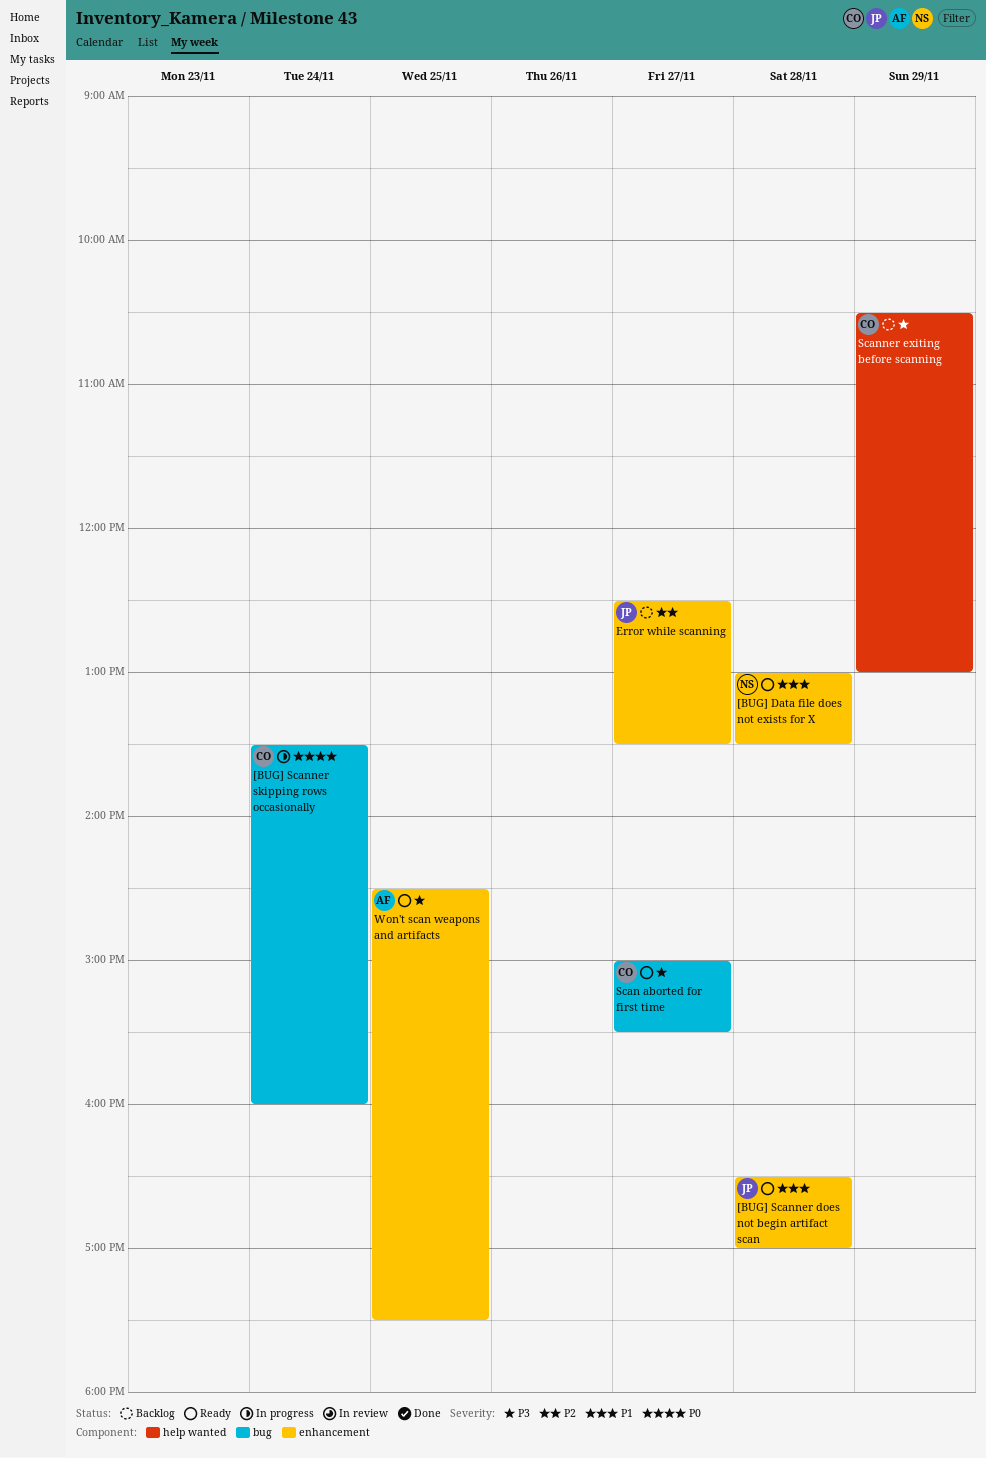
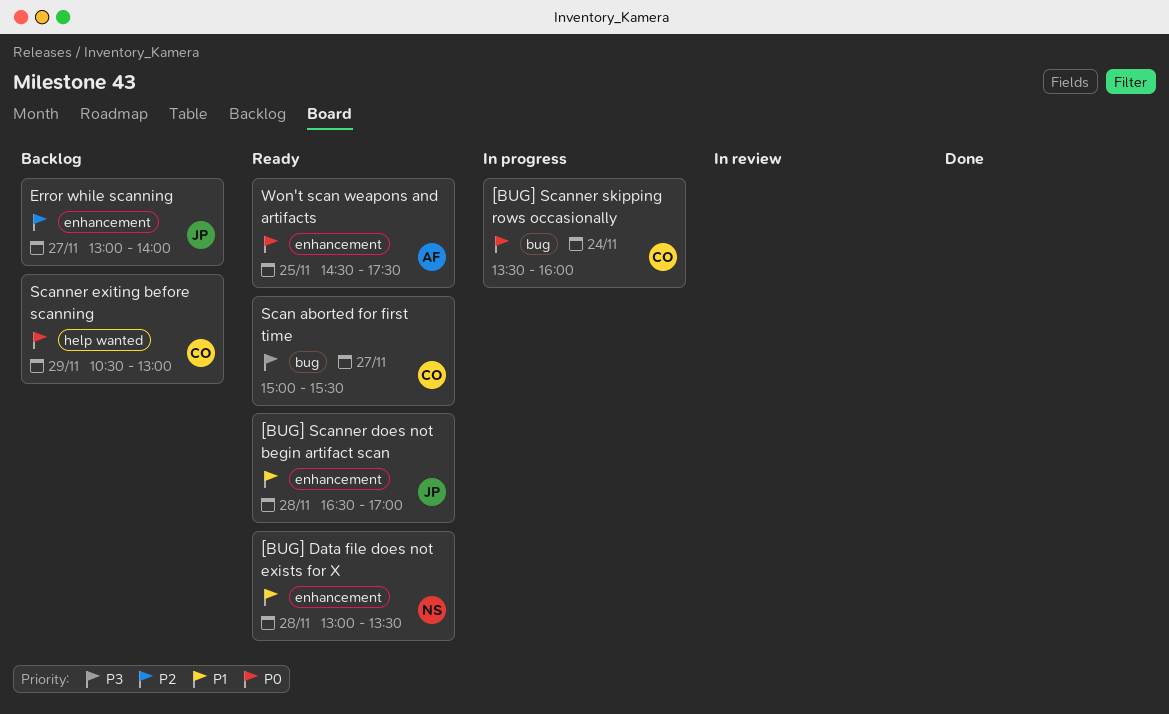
Error while scanning, begins: 12:30 -> 13:00
Error while scanning, ends: 13:30 -> 14:00
Scanner exiting before scanning, priority: P3 -> P0
Won't scan weapons and artifacts, priority: P3 -> P0

